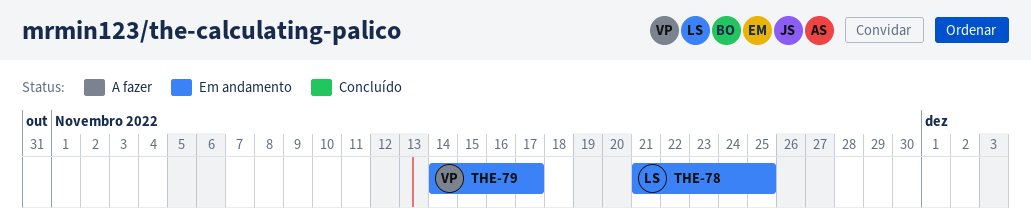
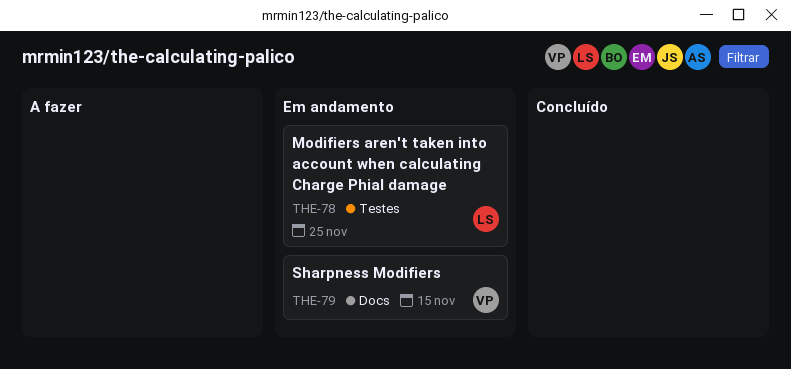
THE-79, due: Nov 17 -> Nov 15

